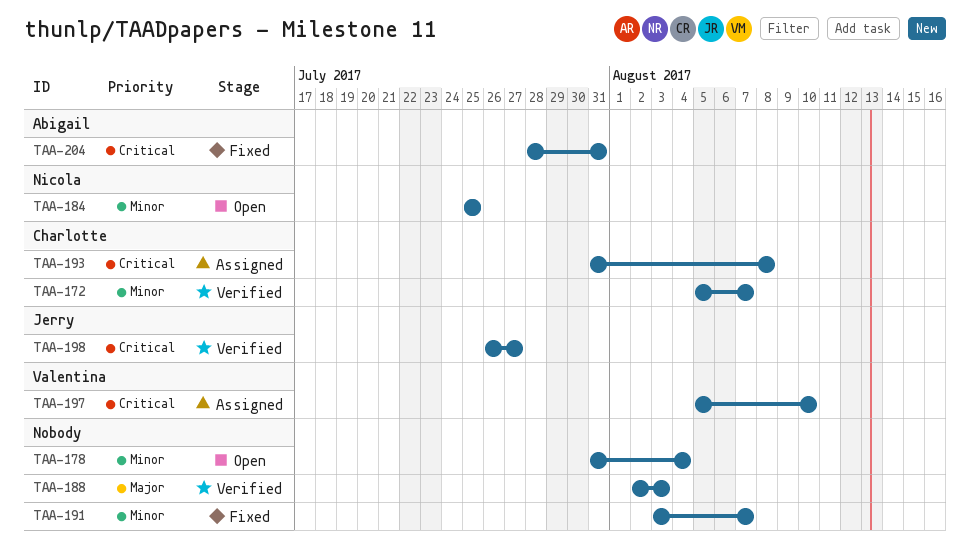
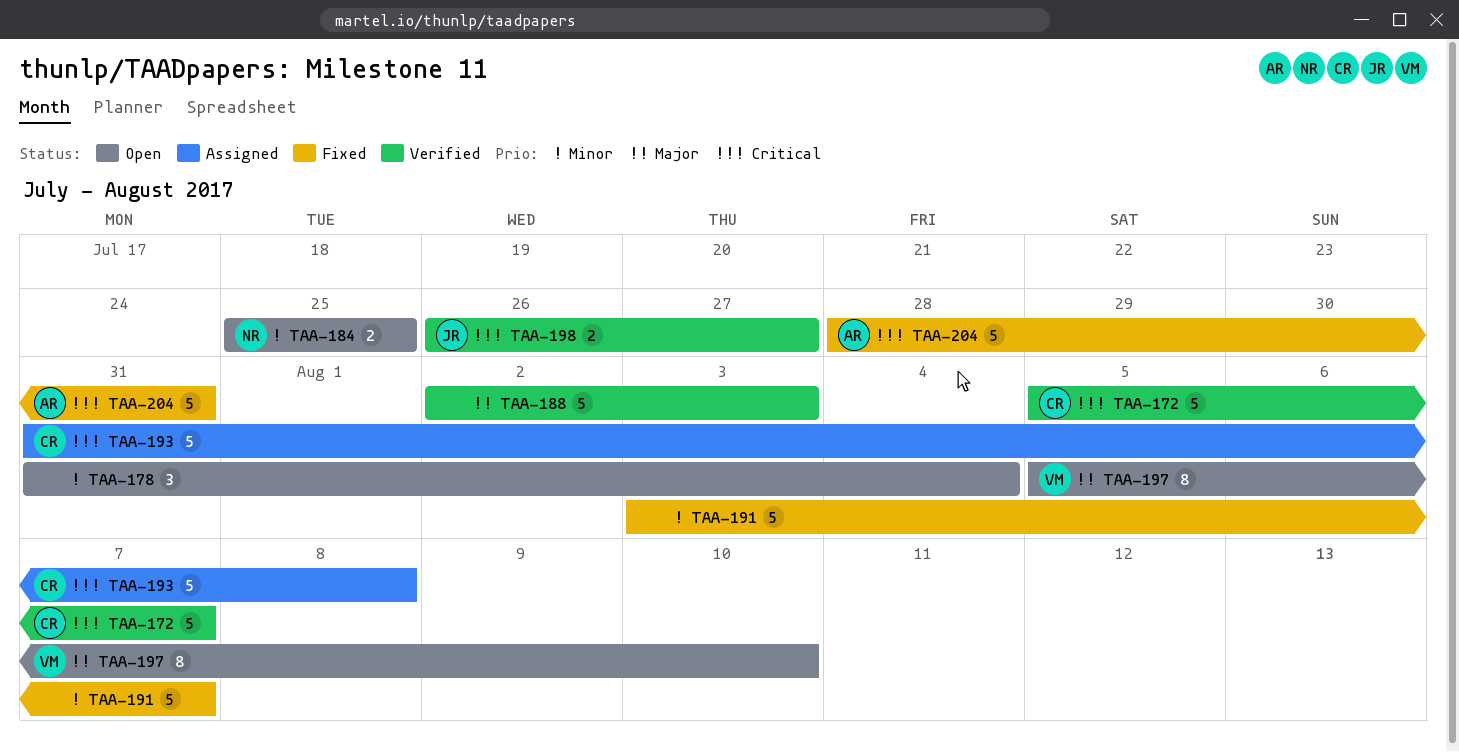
TAA-172, priority: Minor -> Critical
TAA-197, status: Assigned -> Open
TAA-197, priority: Critical -> Major

